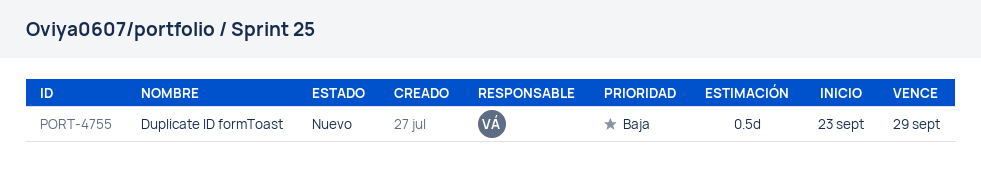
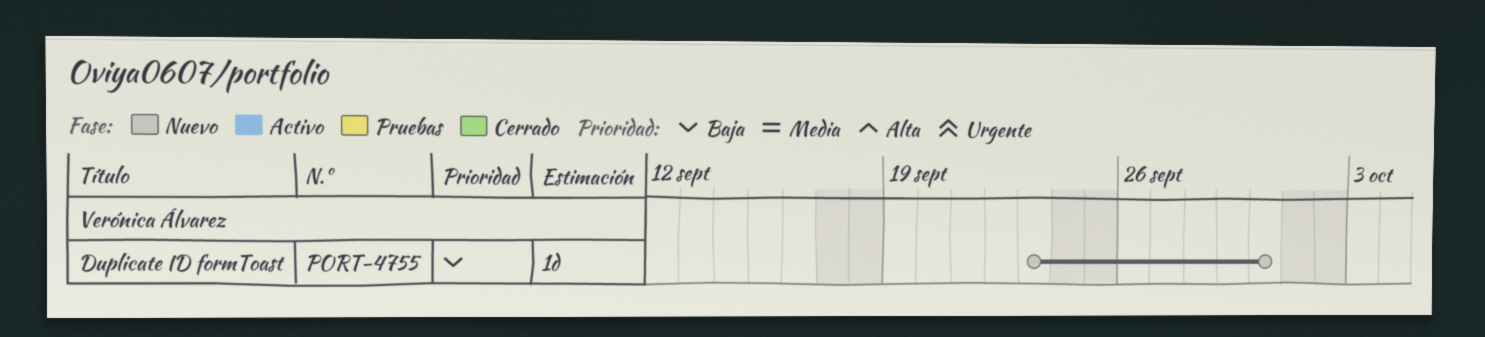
PORT-4755, estimate: 0.5d -> 1d
PORT-4755, due: Sep 29 -> Sep 30

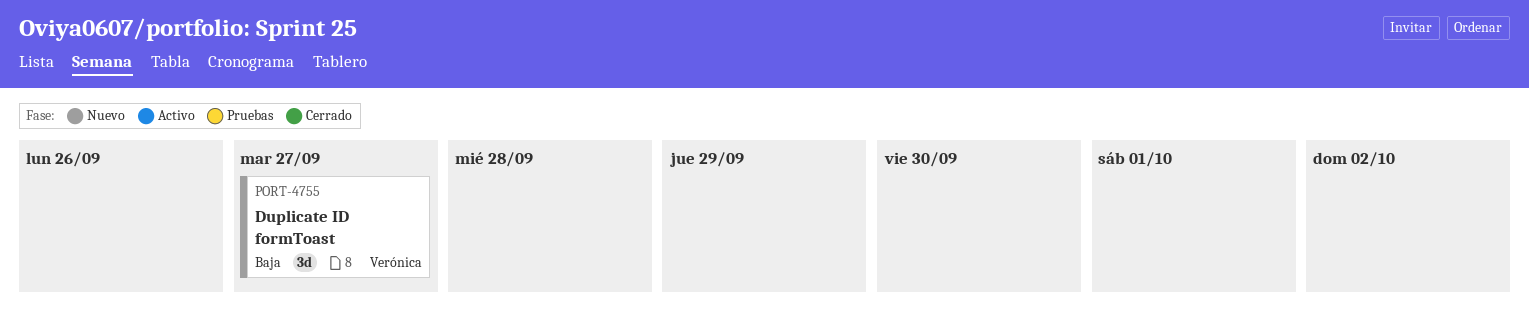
PORT-4755, estimate: 1d -> 3d
PORT-4755, due: Sep 30 -> Sep 27

